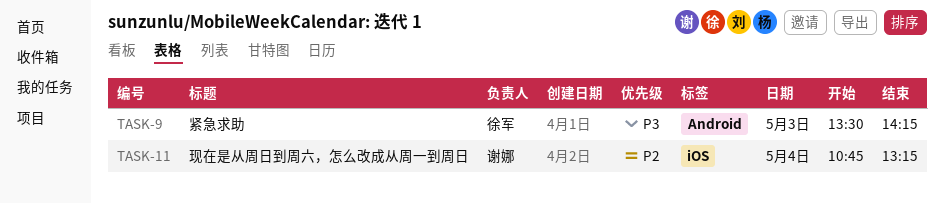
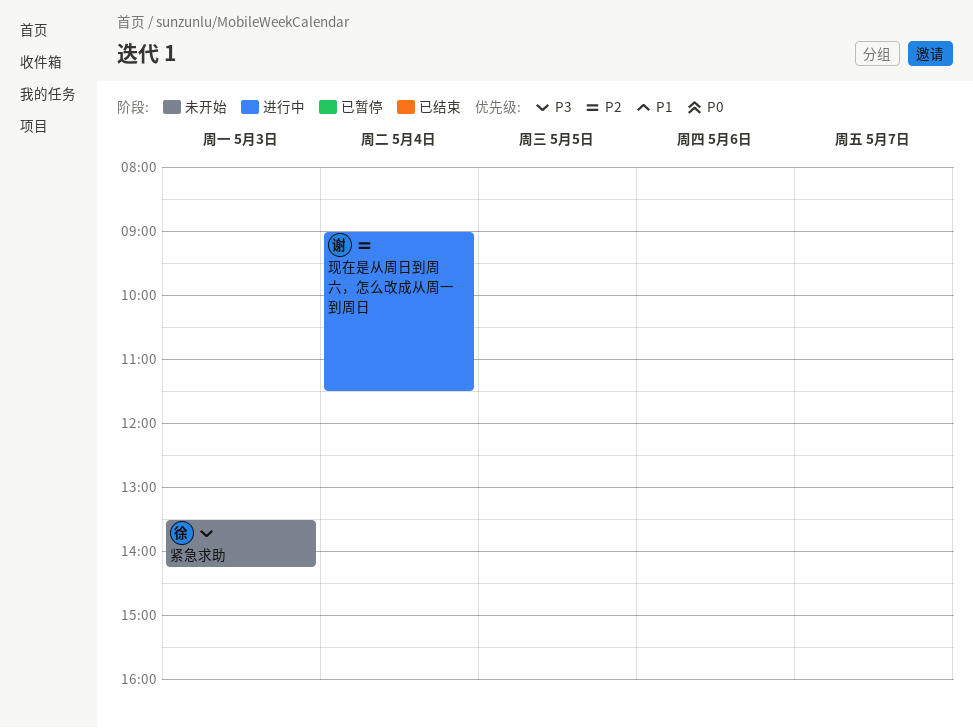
现在是从周日到周六，怎么改成从周一到周日, begins: 10:45 -> 09:00
现在是从周日到周六，怎么改成从周一到周日, ends: 13:15 -> 11:30

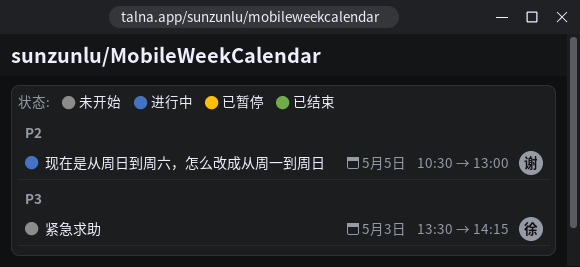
现在是从周日到周六，怎么改成从周一到周日, day: May 4 -> May 5
现在是从周日到周六，怎么改成从周一到周日, begins: 09:00 -> 10:30
现在是从周日到周六，怎么改成从周一到周日, ends: 11:30 -> 13:00

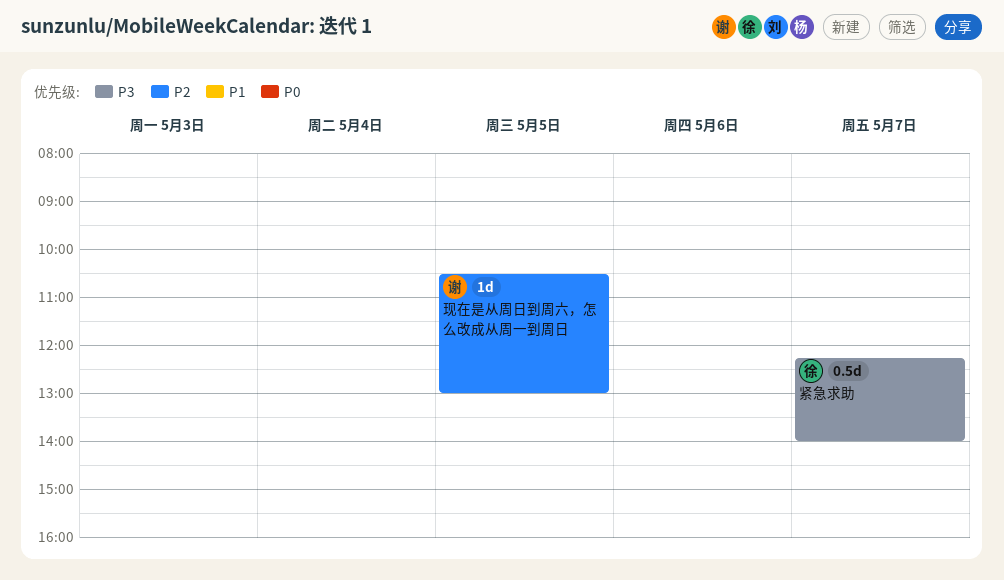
紧急求助, day: May 3 -> May 7
紧急求助, begins: 13:30 -> 12:15
紧急求助, ends: 14:15 -> 14:00

